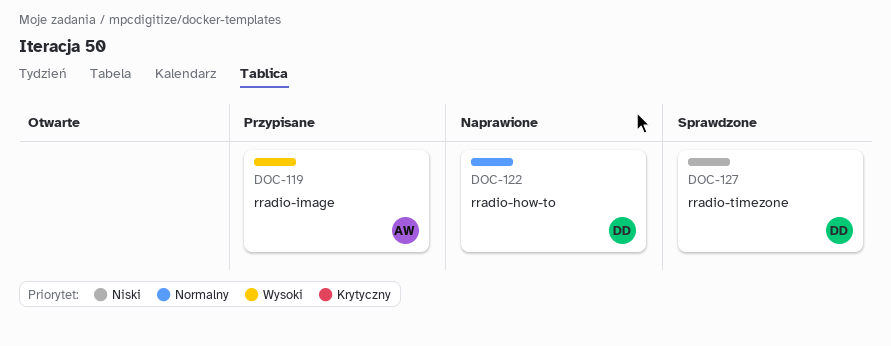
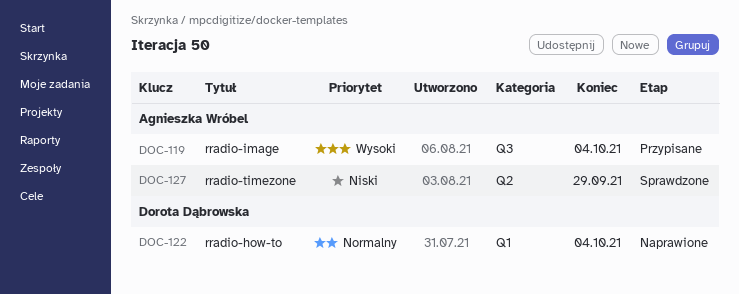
DOC-127, owner: Dorota Dąbrowska -> Agnieszka Wróbel

